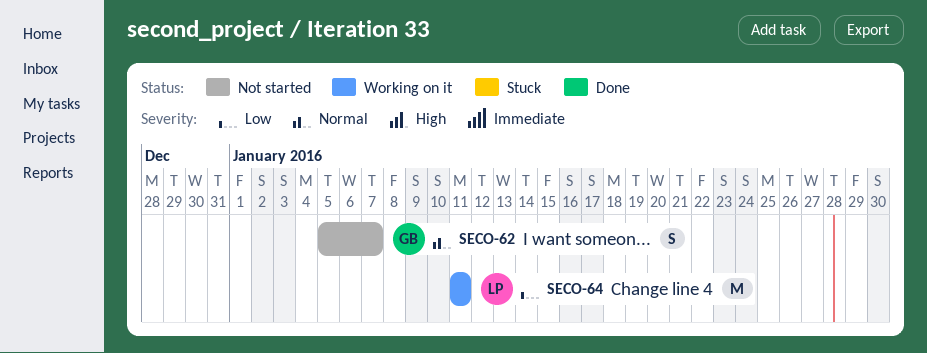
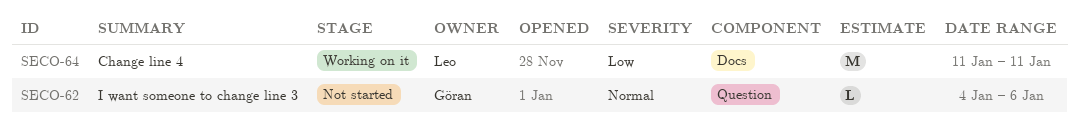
SECO-62, estimate: S -> L
SECO-62, start: Jan 5 -> Jan 4
SECO-62, due: Jan 7 -> Jan 6

